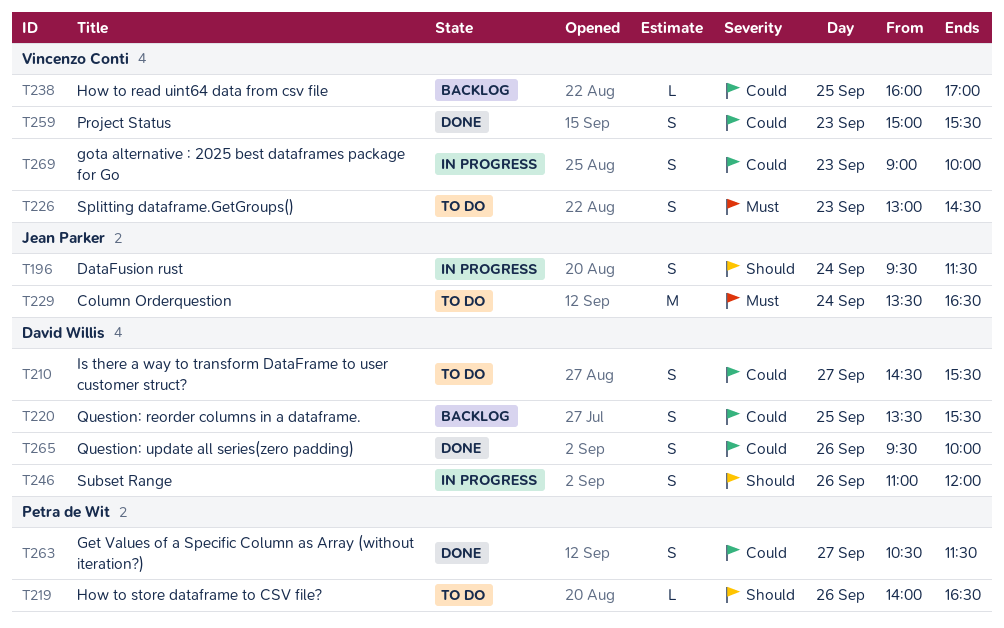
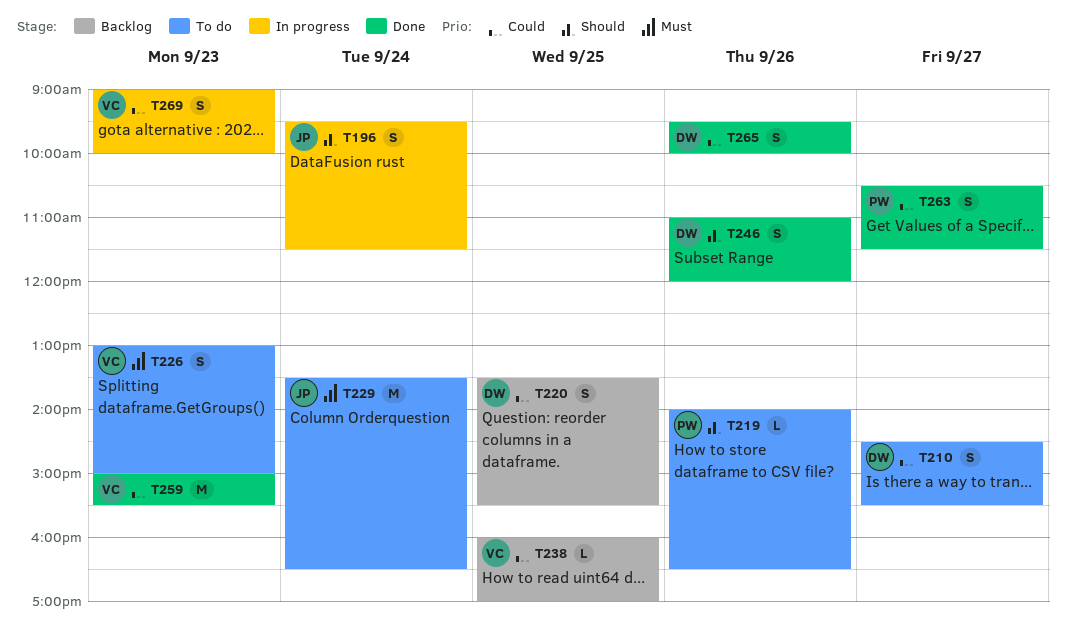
T226, ends: 14:30 -> 15:00
T246, status: In progress -> Done
T259, estimate: S -> M

